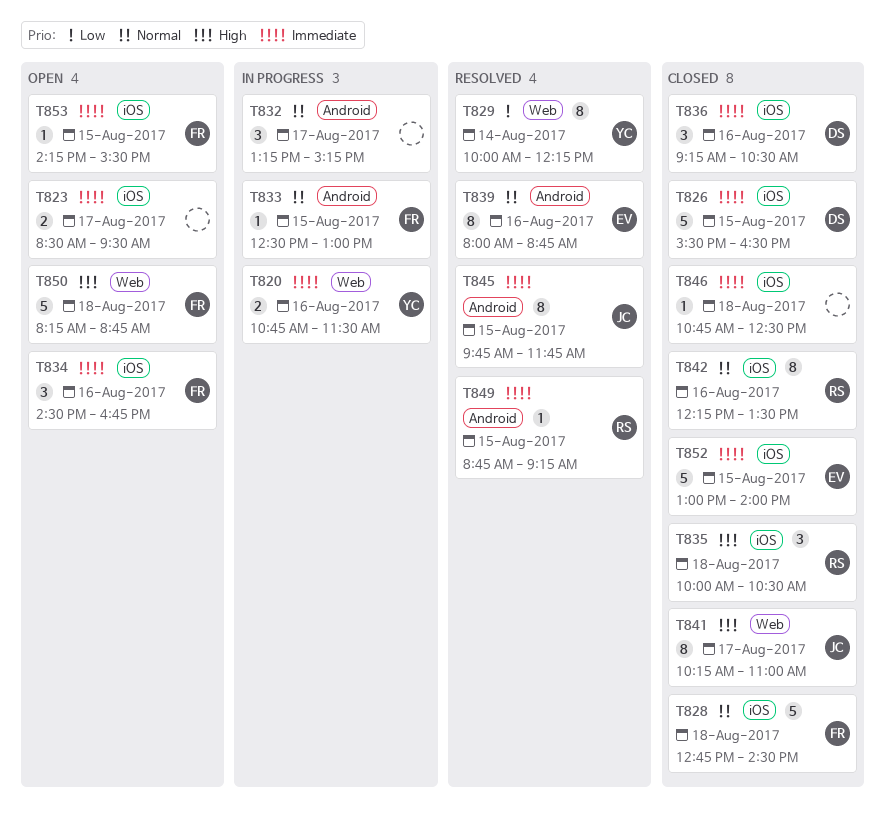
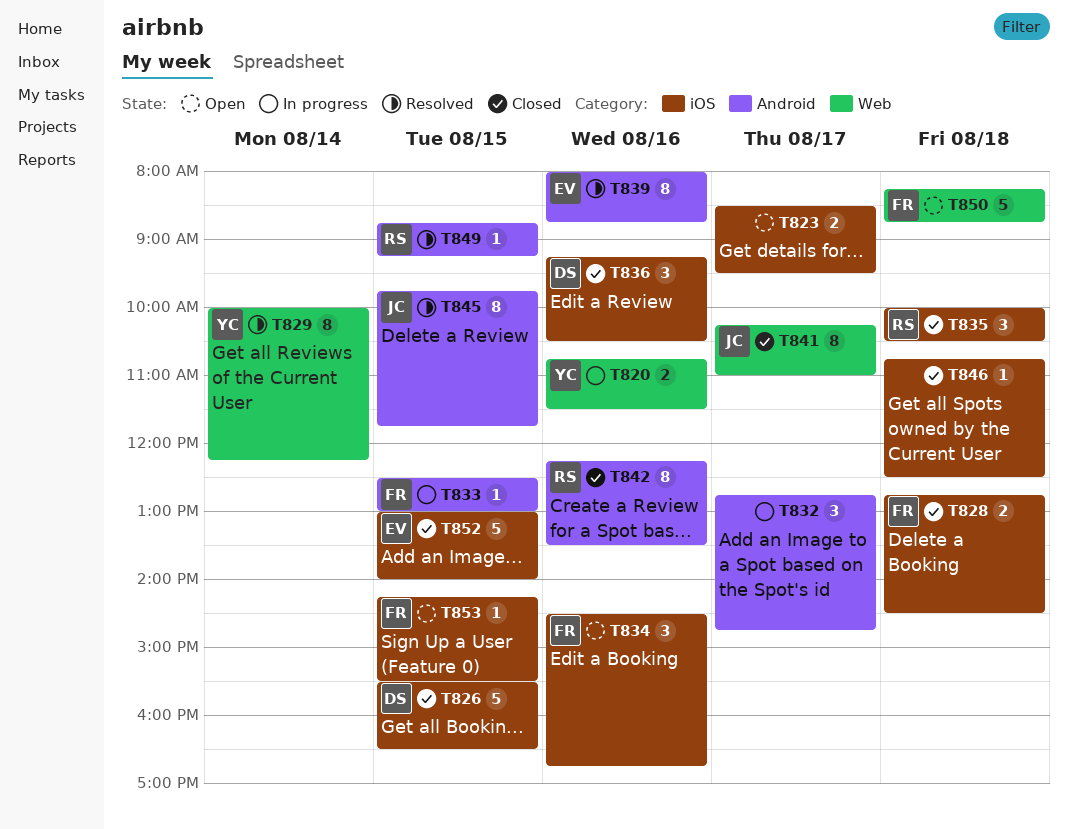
T828, estimate: 5 -> 2
T832, begins: 13:15 -> 12:45
T832, ends: 15:15 -> 14:45
T842, label: iOS -> Android

